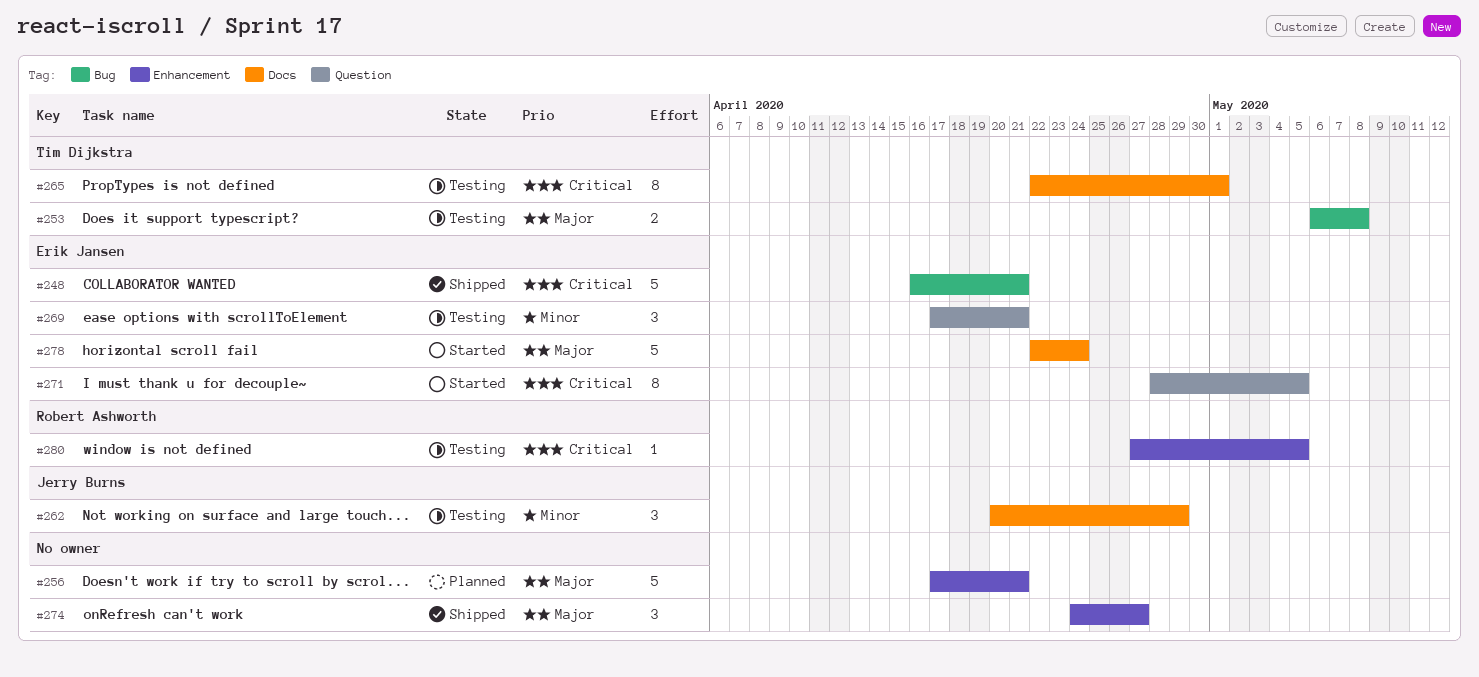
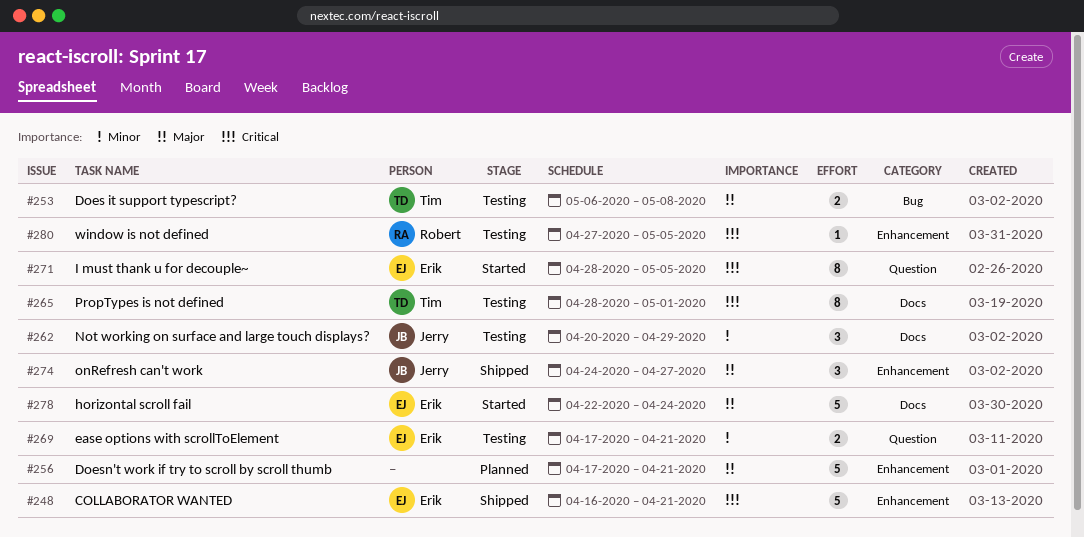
#248, label: Bug -> Enhancement
#265, start: Apr 22 -> Apr 28
#269, estimate: 3 -> 2
#274, owner: none -> Jerry Burns

